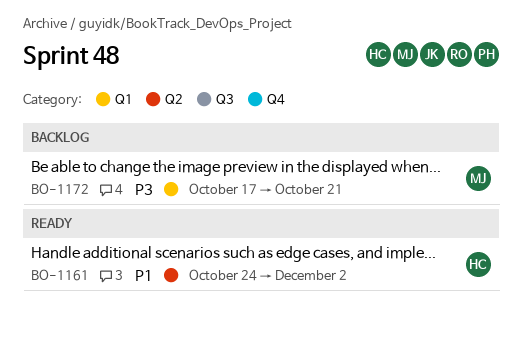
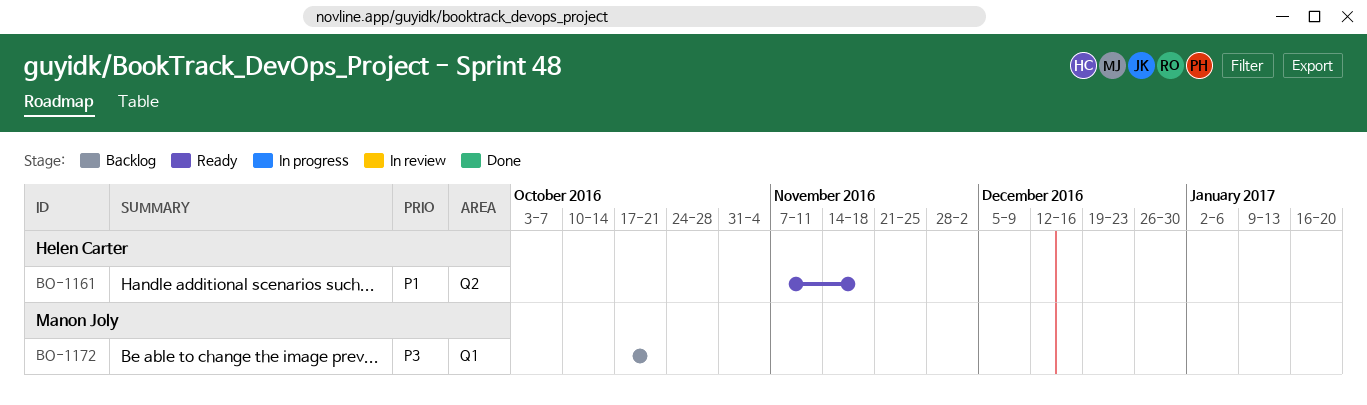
BO-1161, start: Oct 24 -> Nov 7
BO-1161, due: Dec 2 -> Nov 18

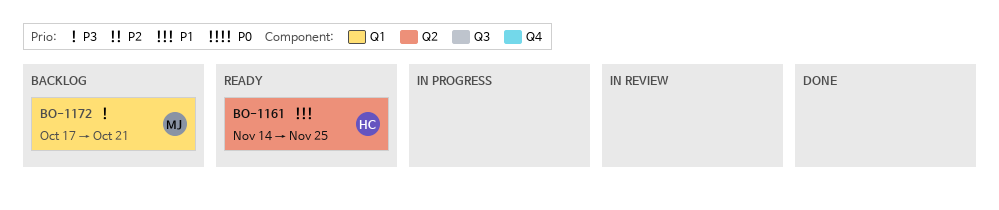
BO-1161, start: Nov 7 -> Nov 14
BO-1161, due: Nov 18 -> Nov 25

